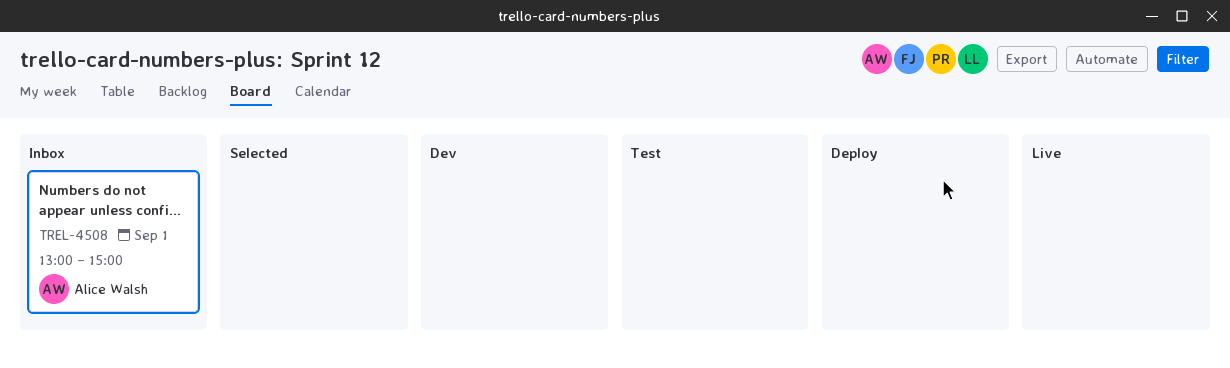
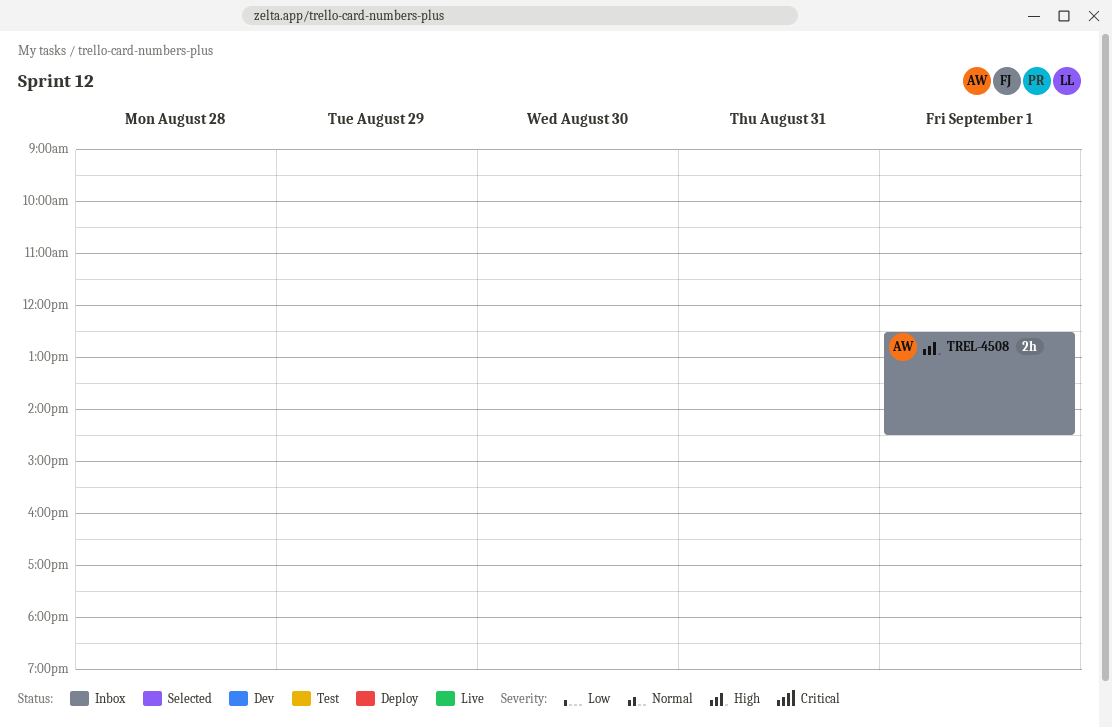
TREL-4508, begins: 13:00 -> 12:30
TREL-4508, ends: 15:00 -> 14:30

